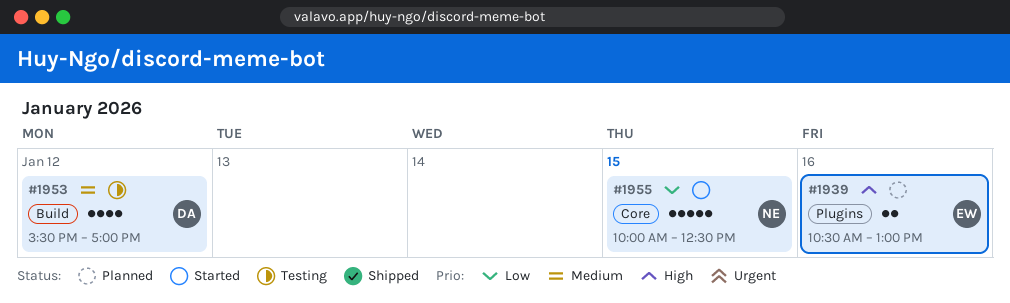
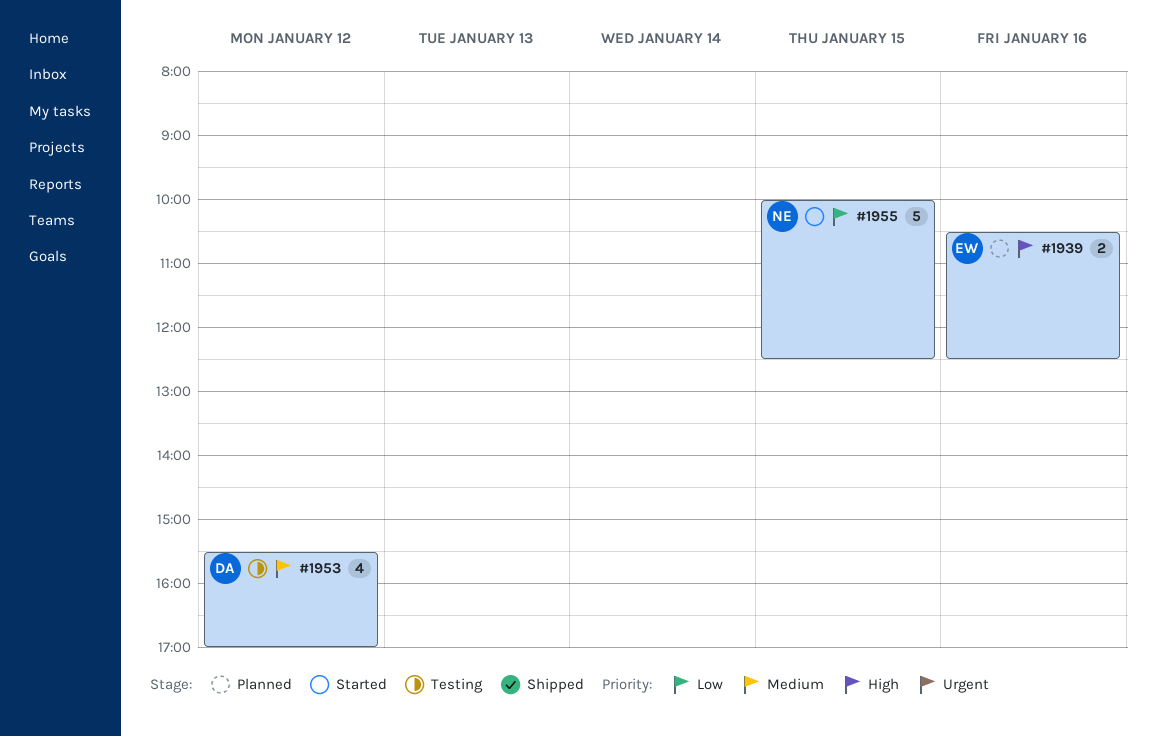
#1939, ends: 13:00 -> 12:30

